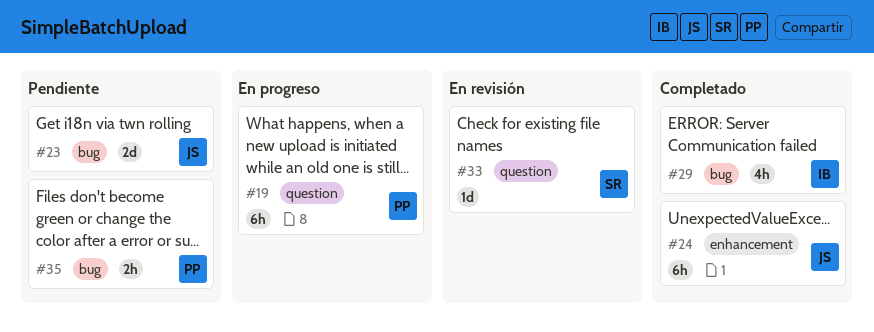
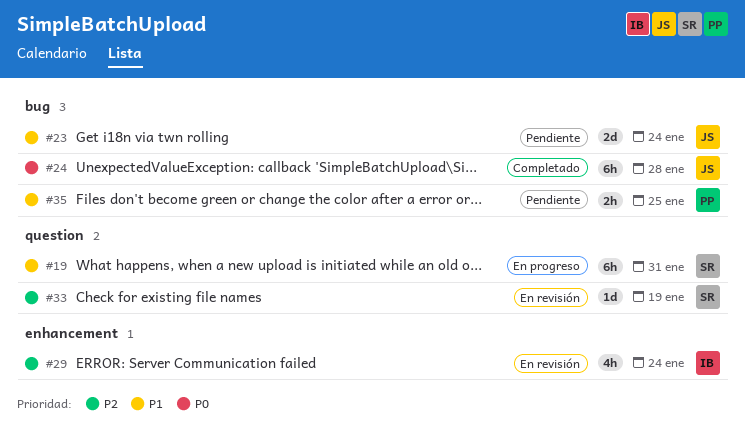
#19, owner: PP -> SR
#24, label: enhancement -> bug
#29, status: Completado -> En revisión
#29, label: bug -> enhancement

